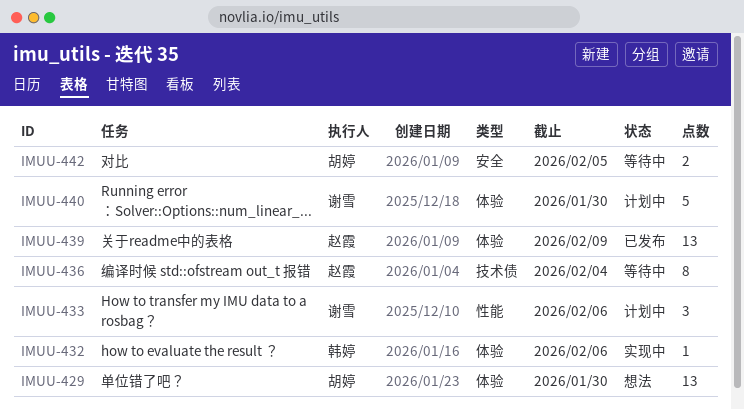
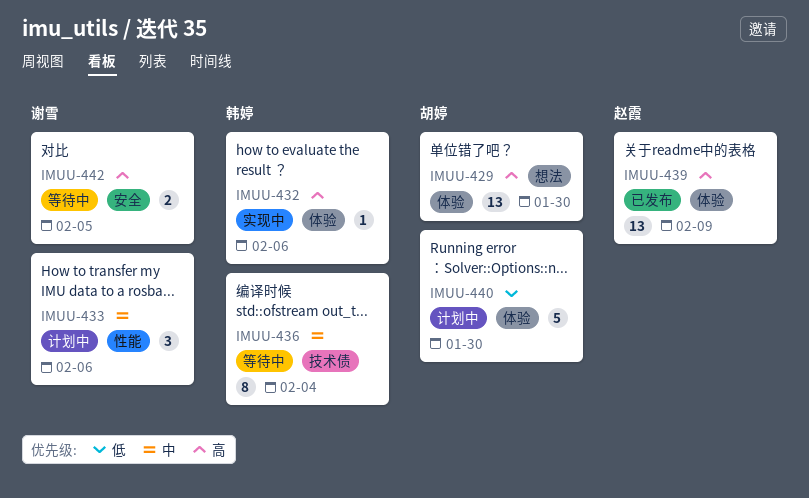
IMUU-436, owner: 赵霞 -> 韩婷
IMUU-440, owner: 谢雪 -> 胡婷
IMUU-442, owner: 胡婷 -> 谢雪

